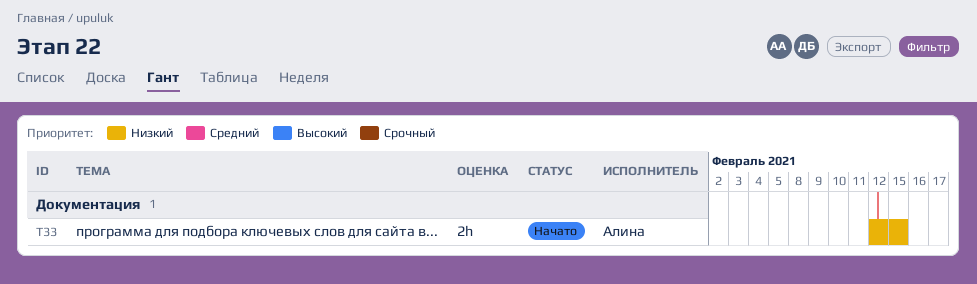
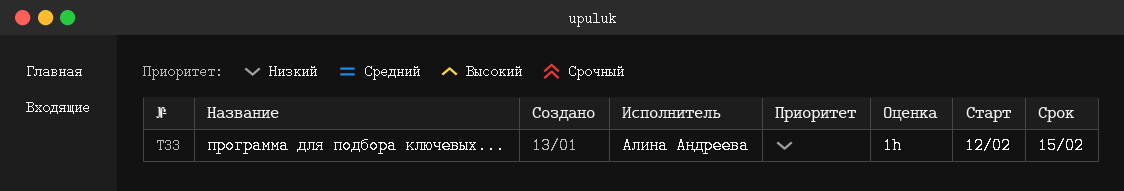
T33, estimate: 2h -> 1h

